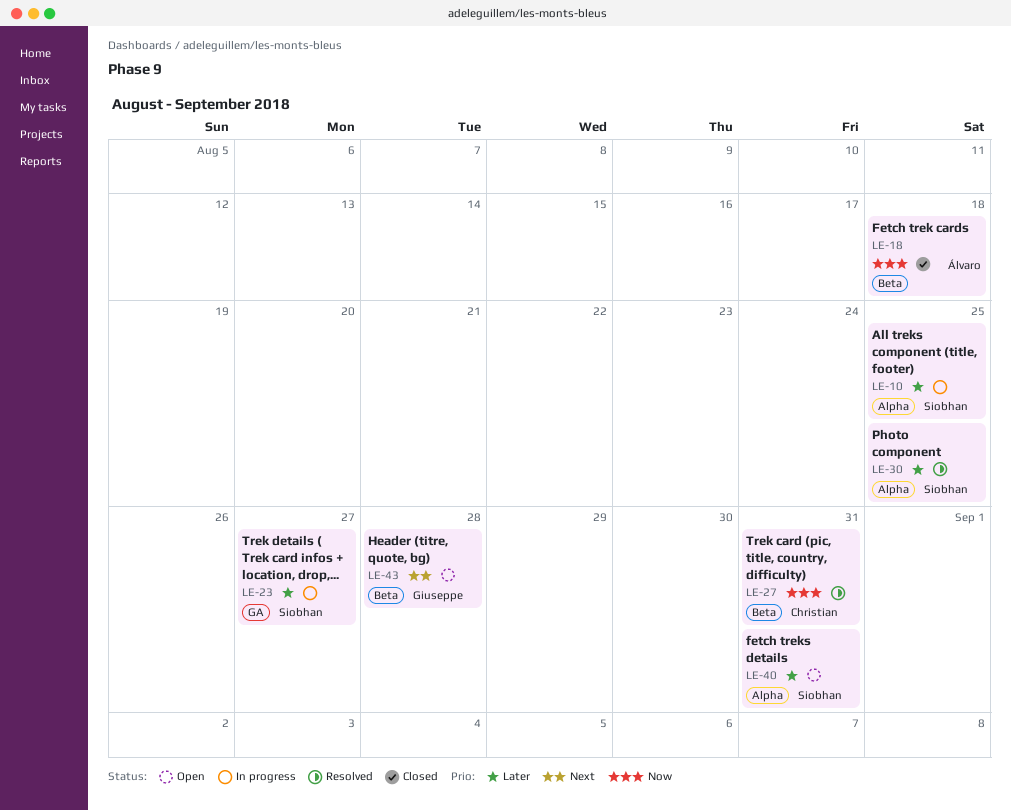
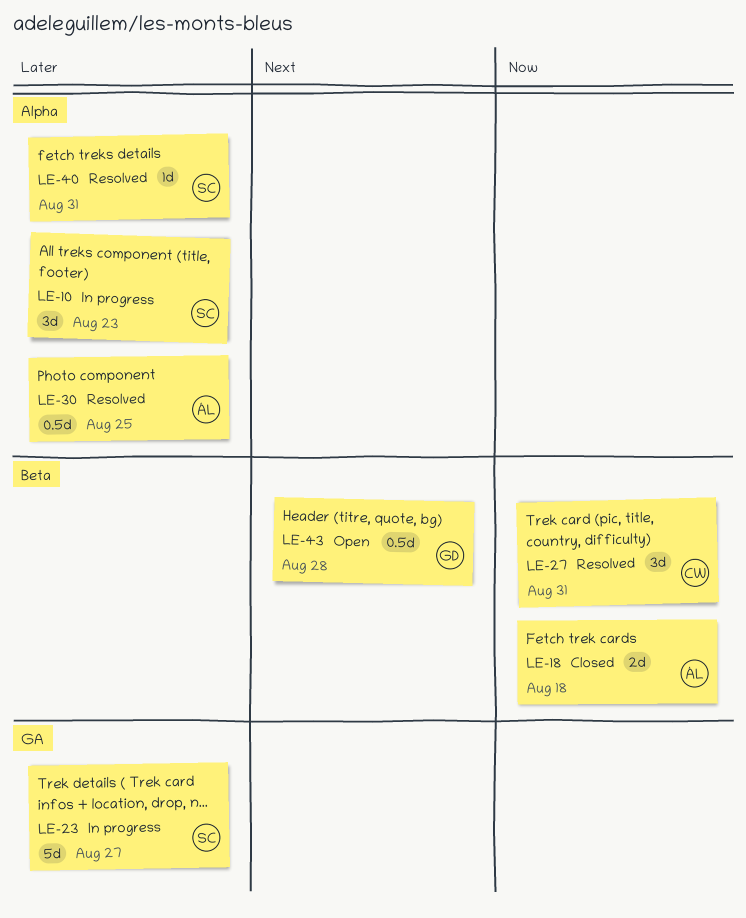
LE-10, due: Aug 25 -> Aug 23
LE-30, owner: Siobhan -> Álvaro
LE-40, status: Open -> Resolved

